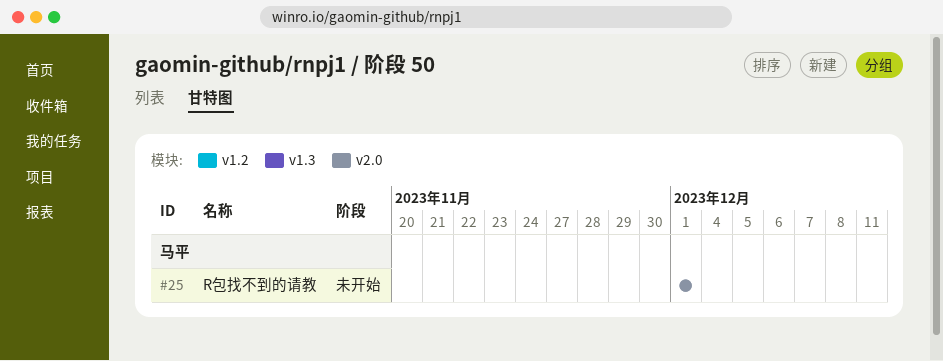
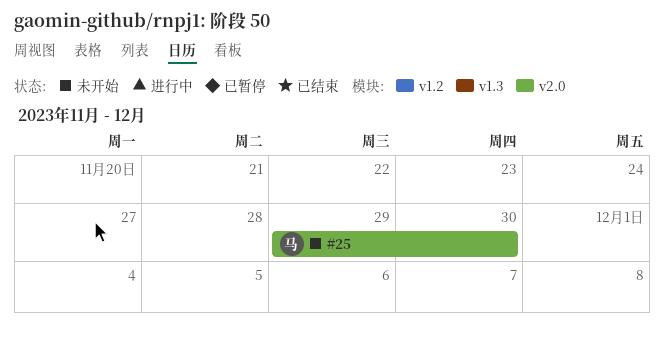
#25, start: Dec 1 -> Nov 29
#25, due: Dec 1 -> Nov 30

